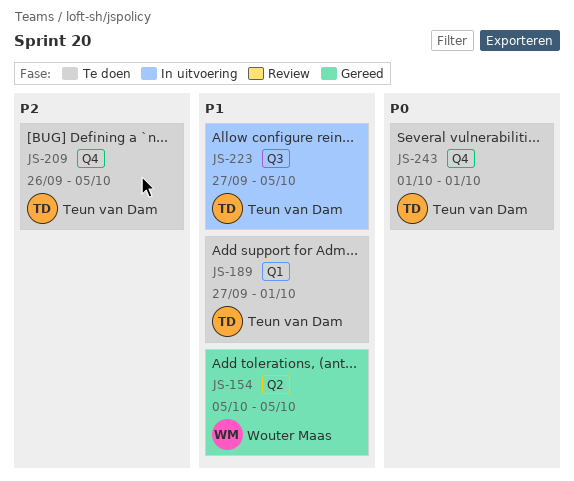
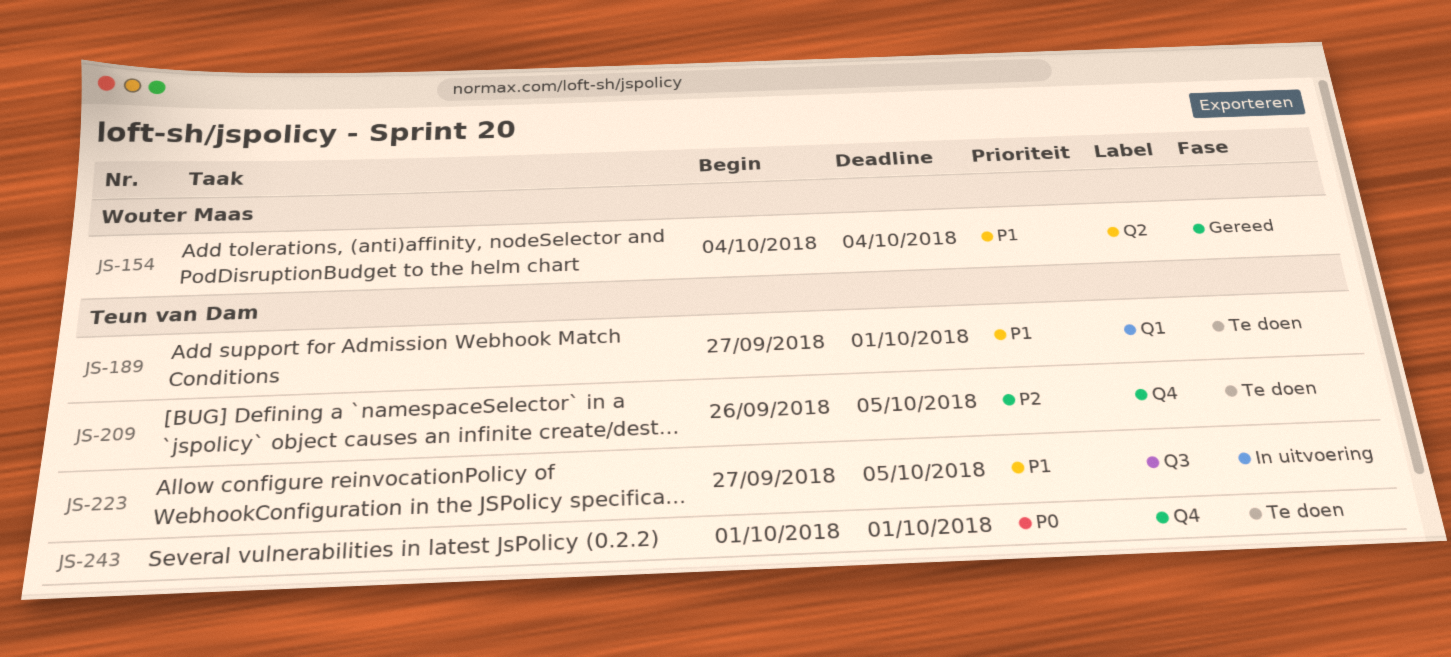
JS-154, start: Oct 5 -> Oct 4
JS-154, due: Oct 5 -> Oct 4

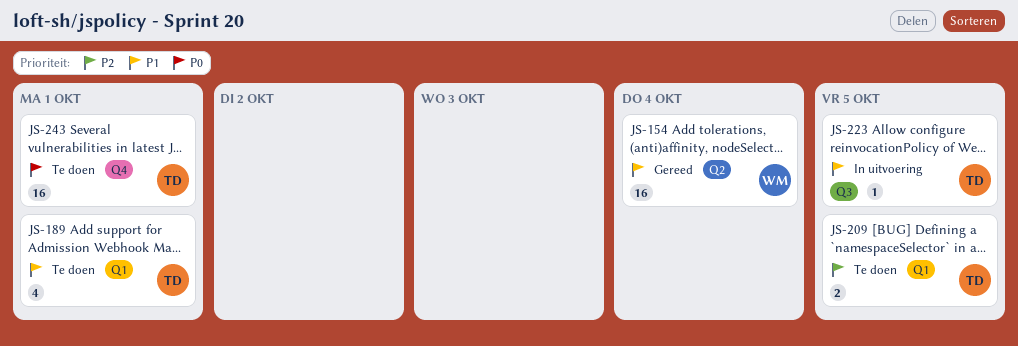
JS-209, label: Q4 -> Q1

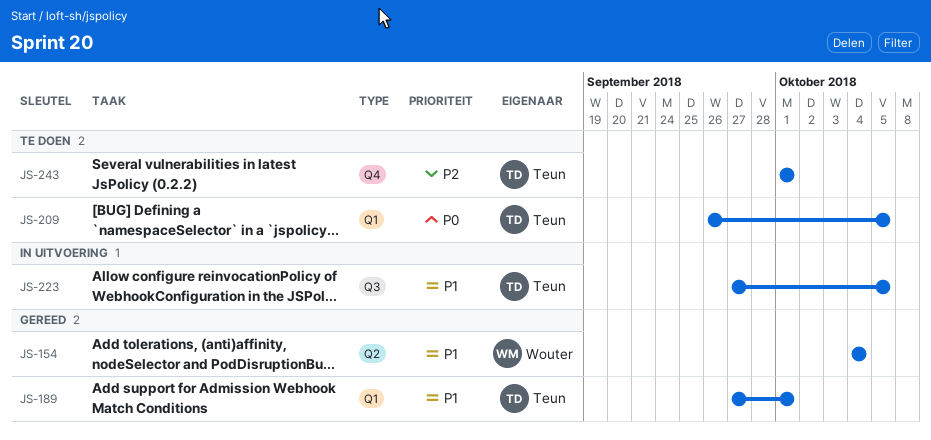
JS-189, status: Te doen -> Gereed
JS-209, priority: P2 -> P0
JS-243, priority: P0 -> P2

